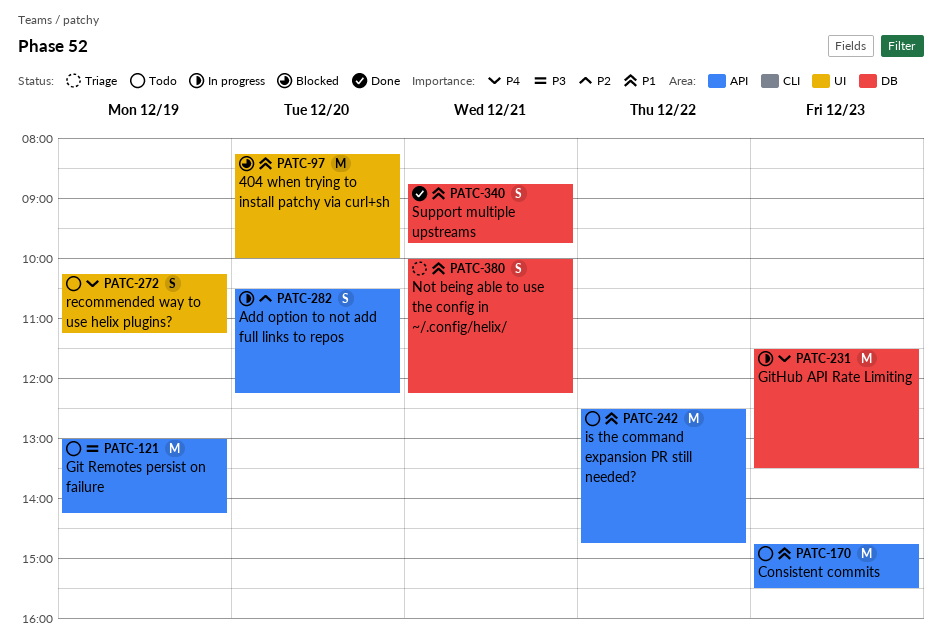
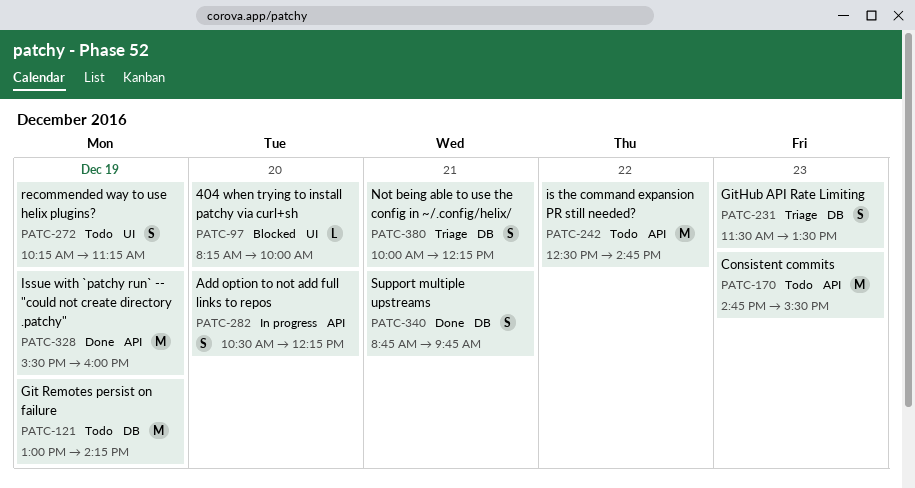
PATC-97, estimate: M -> L
PATC-121, label: API -> DB
PATC-231, status: In progress -> Triage
PATC-231, estimate: M -> S
PATC-328: none -> present

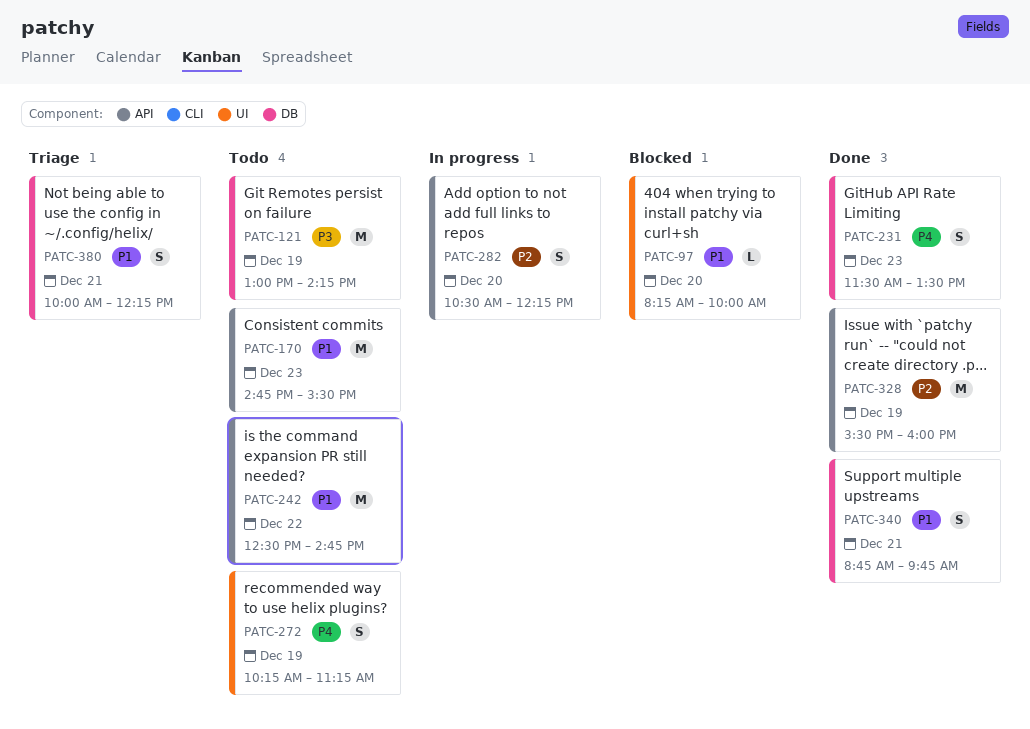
PATC-231, status: Triage -> Done

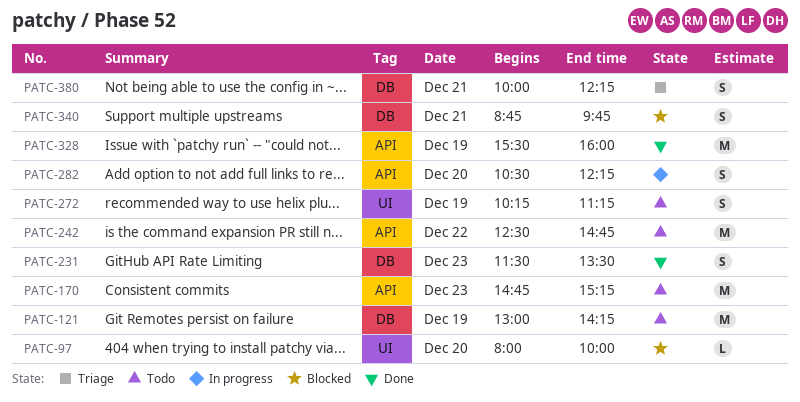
PATC-97, begins: 08:15 -> 08:00
PATC-170, ends: 15:30 -> 15:15
PATC-340, status: Done -> Blocked

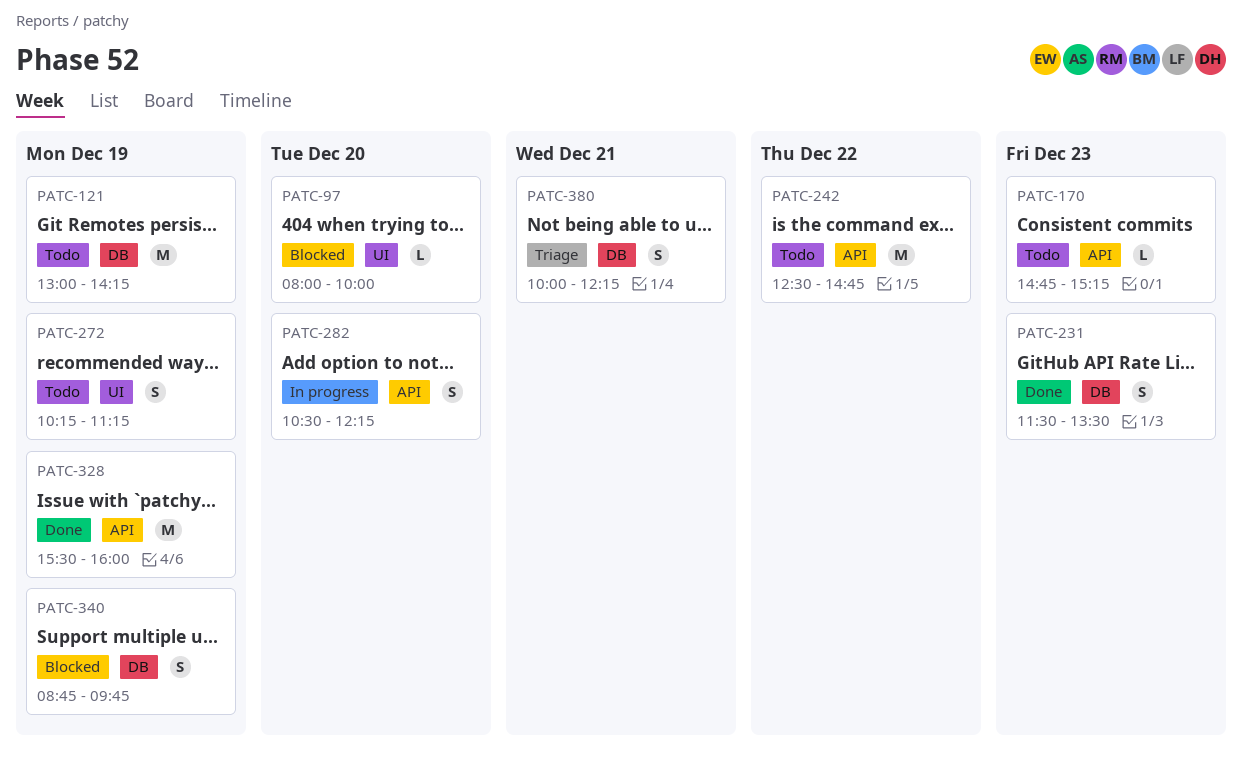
PATC-170, estimate: M -> L
PATC-340, day: Dec 21 -> Dec 19

